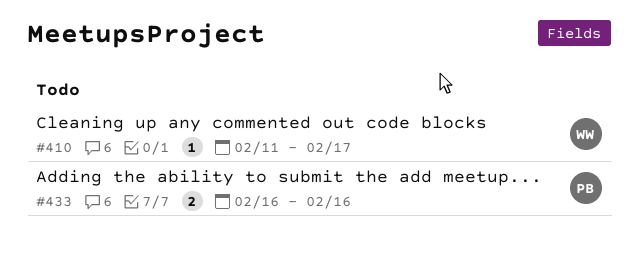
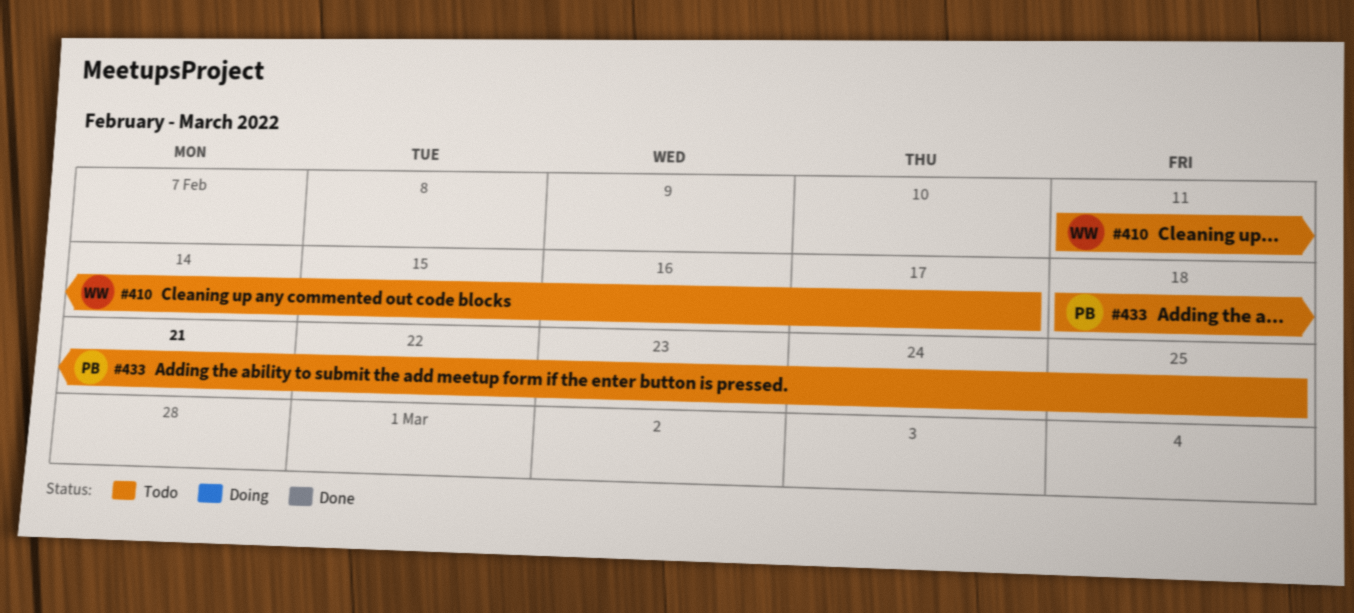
#433, start: Feb 16 -> Feb 18
#433, due: Feb 16 -> Feb 25

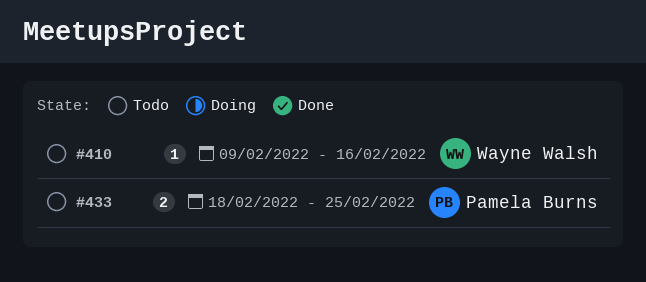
#410, start: Feb 11 -> Feb 9
#410, due: Feb 17 -> Feb 16

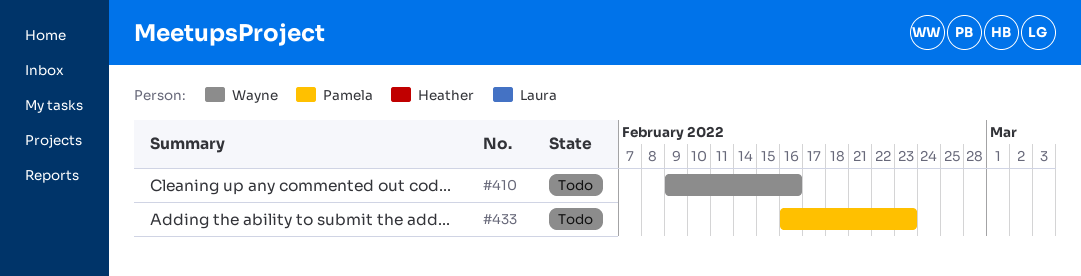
#433, start: Feb 18 -> Feb 16
#433, due: Feb 25 -> Feb 23

